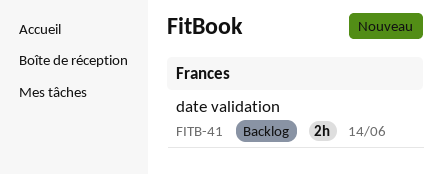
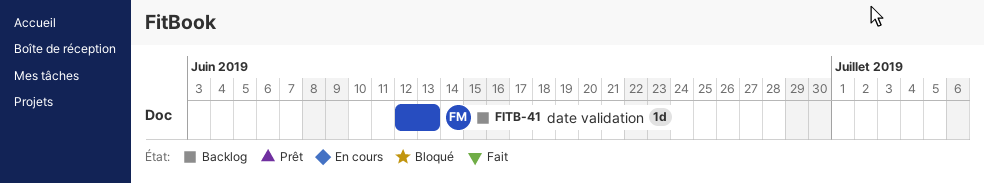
FITB-41, estimate: 2h -> 1d
FITB-41, due: Jun 14 -> Jun 13

